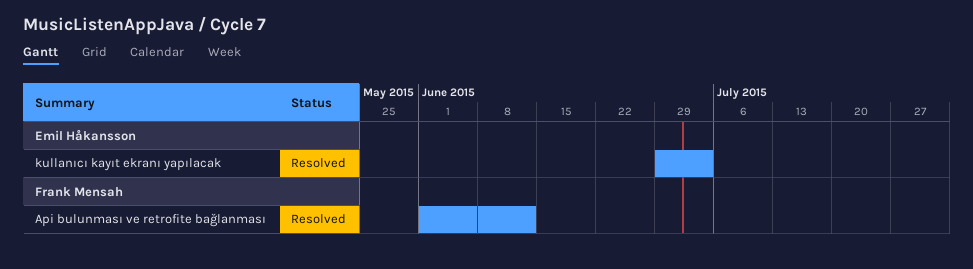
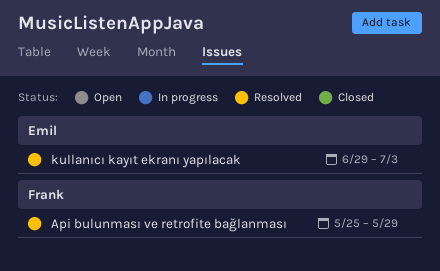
Api bulunması ve retrofite bağlanması, start: Jun 1 -> May 25
Api bulunması ve retrofite bağlanması, due: Jun 12 -> May 29

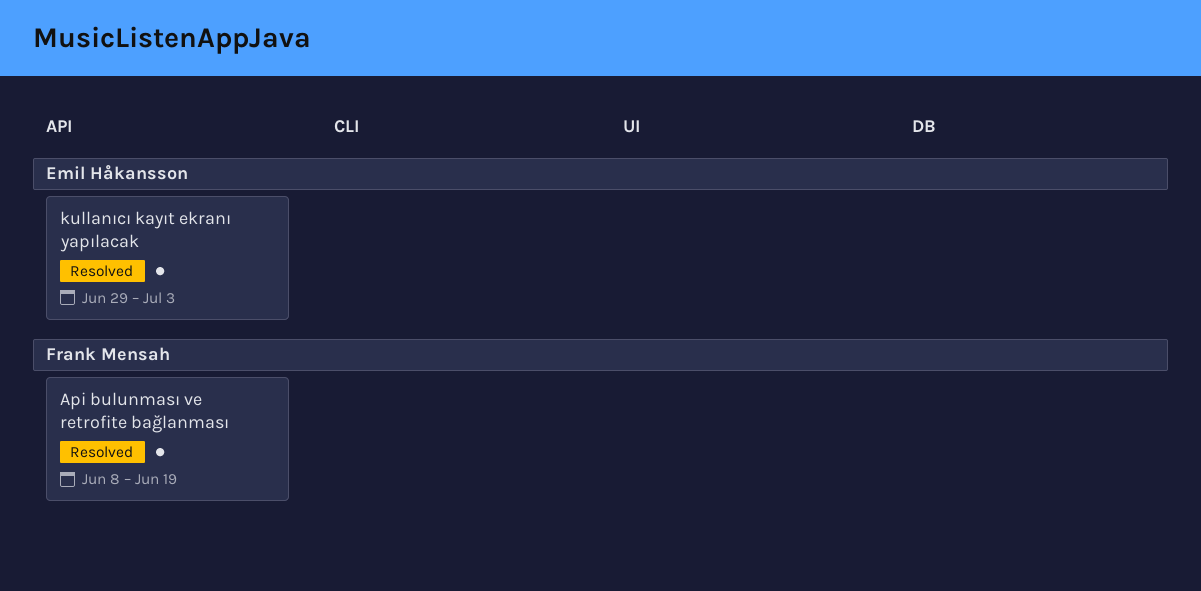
Api bulunması ve retrofite bağlanması, start: May 25 -> Jun 8
Api bulunması ve retrofite bağlanması, due: May 29 -> Jun 19

